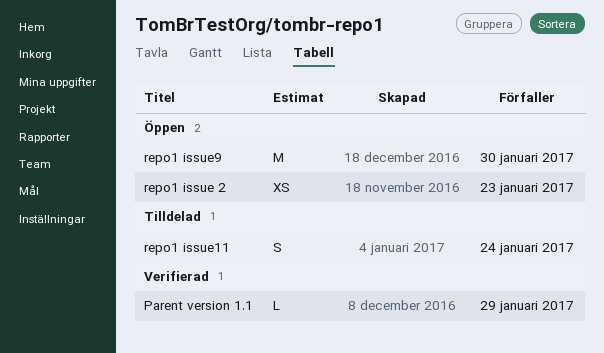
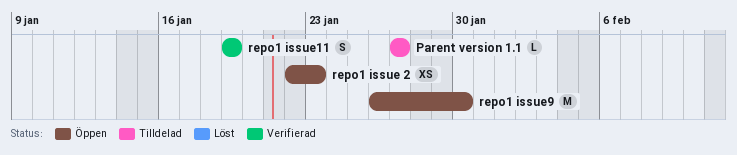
Parent version 1.1, status: Verifierad -> Tilldelad
Parent version 1.1, due: Jan 29 -> Jan 27
repo1 issue11, status: Tilldelad -> Verifierad
repo1 issue11, due: Jan 24 -> Jan 19

